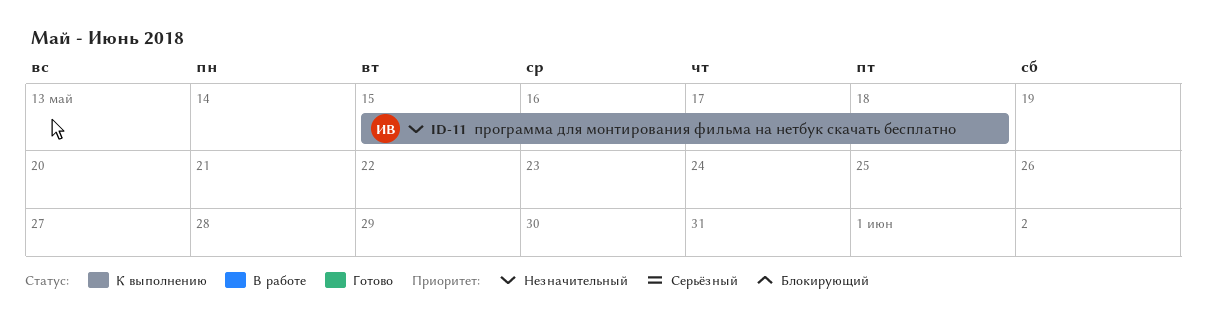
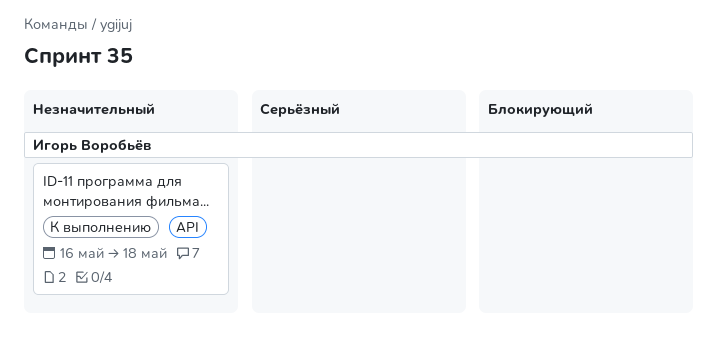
ID-11, start: May 15 -> May 16

